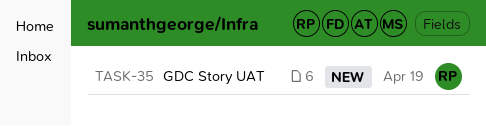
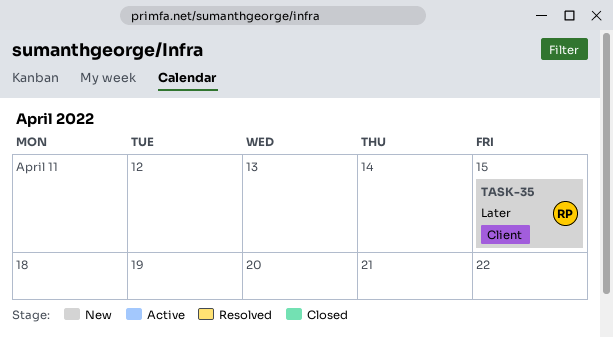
TASK-35, due: Apr 19 -> Apr 15

